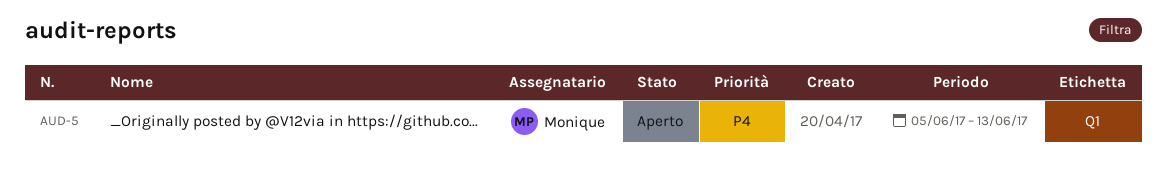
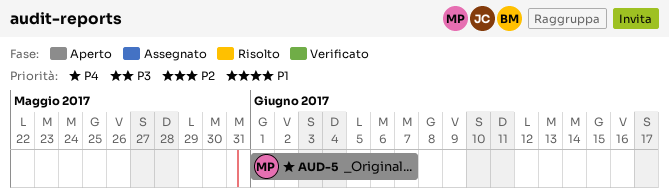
AUD-5, start: Jun 5 -> Jun 1
AUD-5, due: Jun 13 -> Jun 7

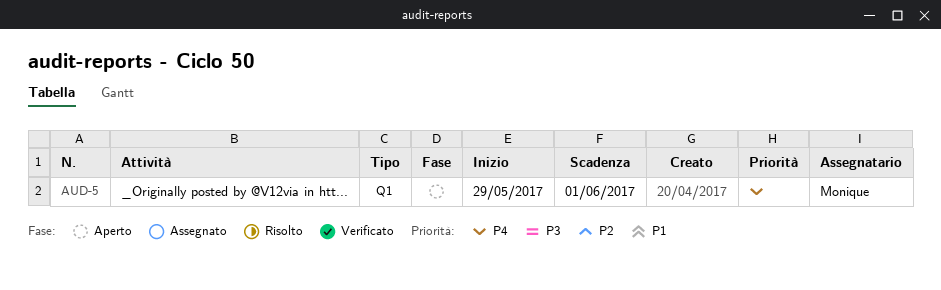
AUD-5, start: Jun 1 -> May 29
AUD-5, due: Jun 7 -> Jun 1

